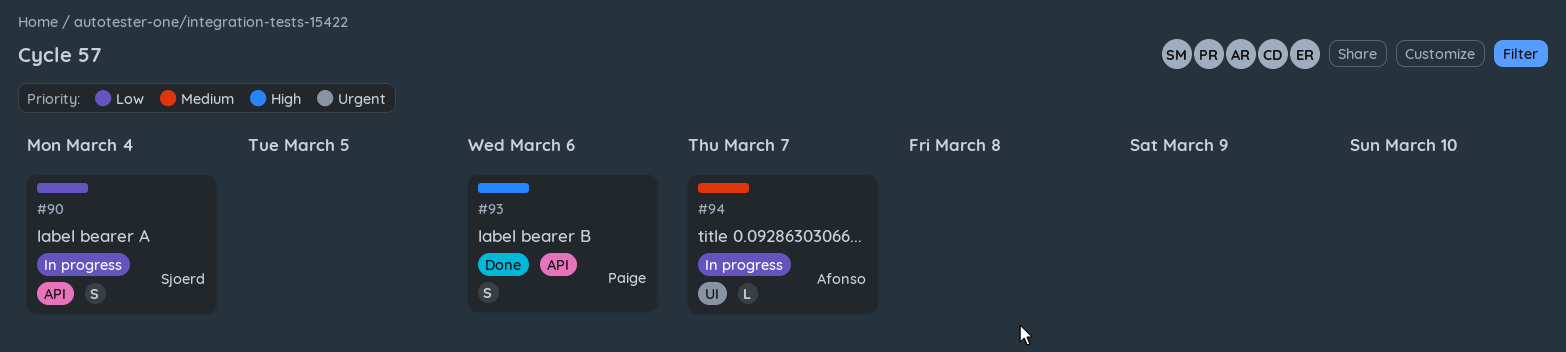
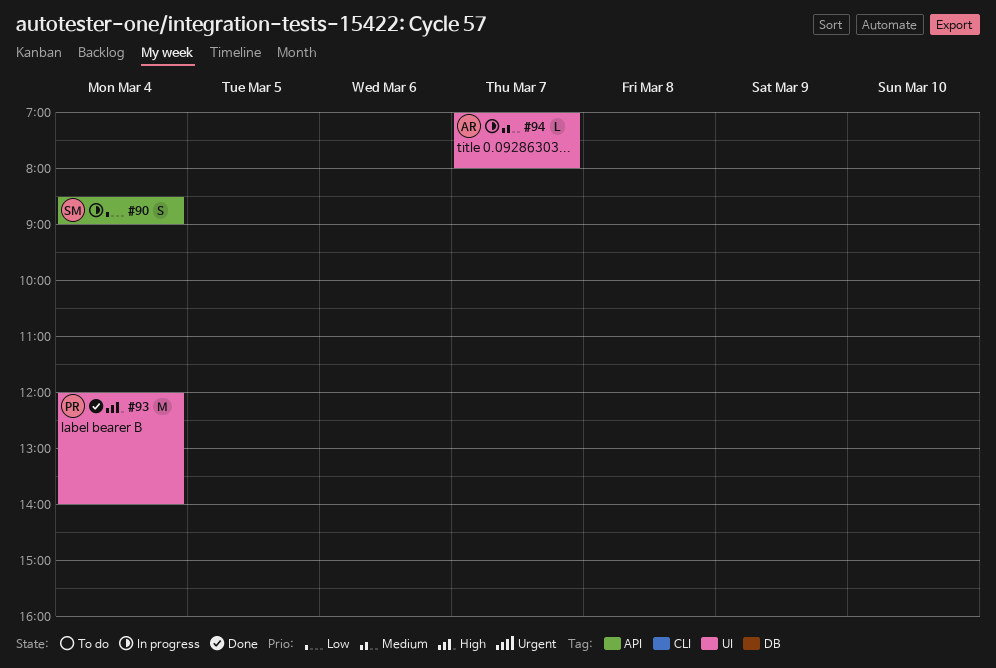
#93, label: API -> UI
#93, estimate: S -> M
#93, day: Mar 6 -> Mar 4

